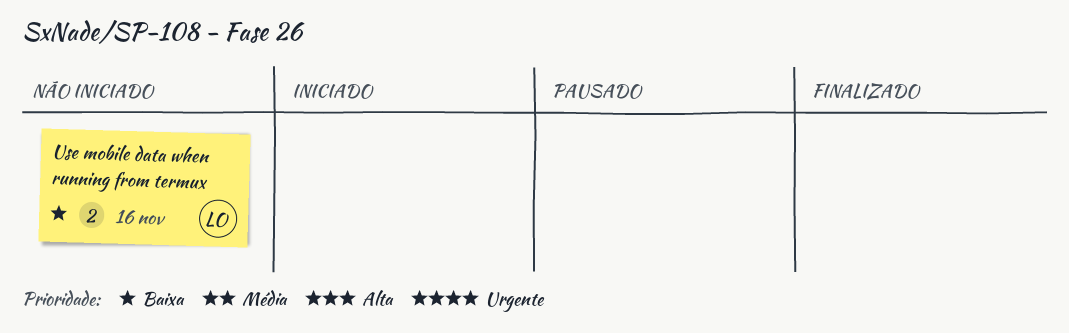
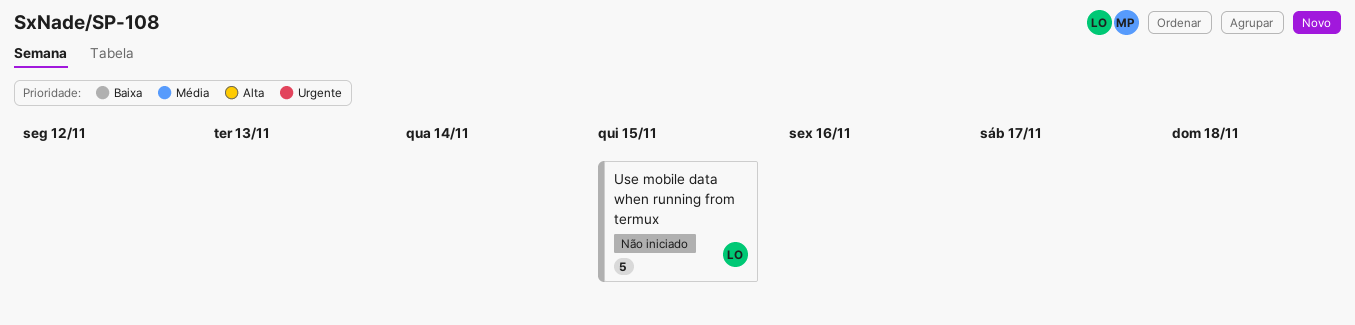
Use mobile data when running from termux, estimate: 2 -> 5
Use mobile data when running from termux, due: Nov 16 -> Nov 15

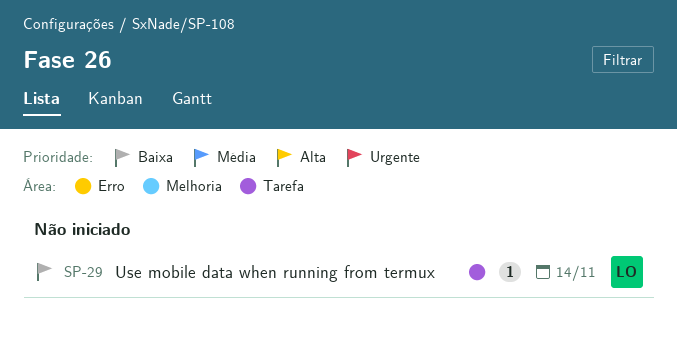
Use mobile data when running from termux, estimate: 5 -> 1
Use mobile data when running from termux, due: Nov 15 -> Nov 14

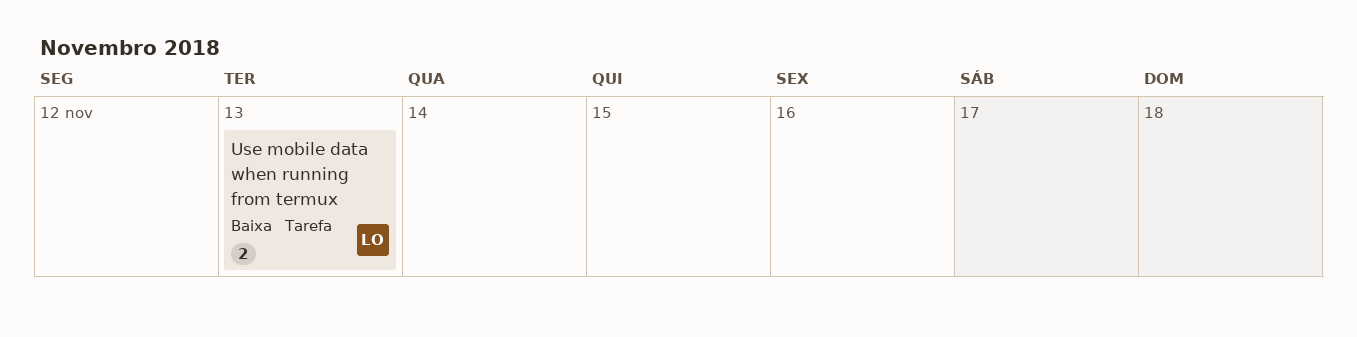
Use mobile data when running from termux, estimate: 1 -> 2
Use mobile data when running from termux, due: Nov 14 -> Nov 13

